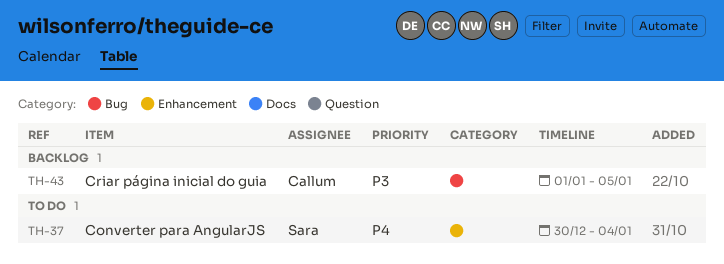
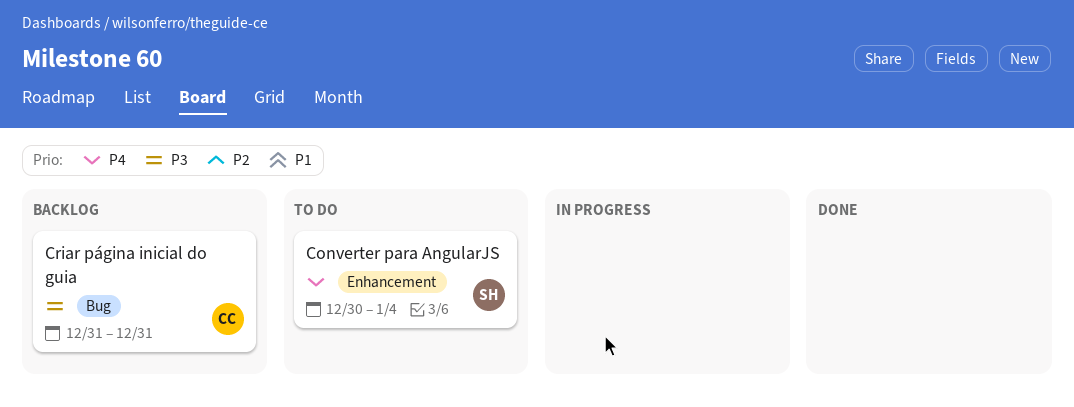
Criar página inicial do guia, start: Jan 1 -> Dec 31
Criar página inicial do guia, due: Jan 5 -> Dec 31

